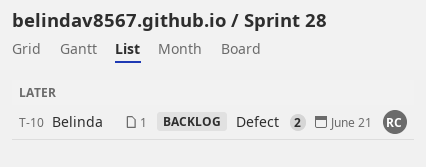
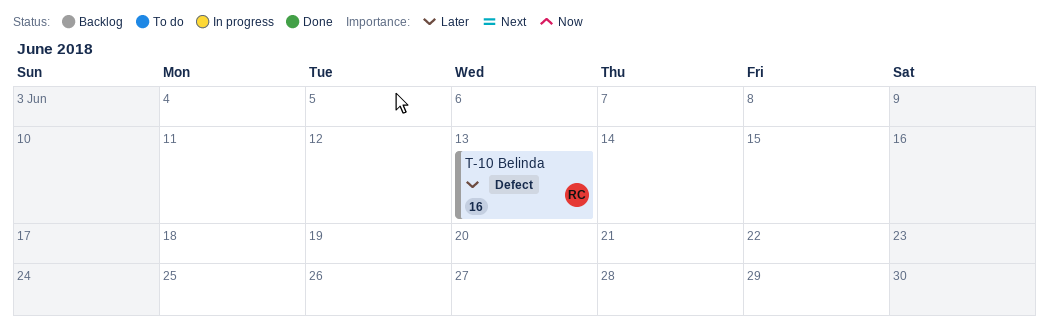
T-10, estimate: 2 -> 16
T-10, due: Jun 21 -> Jun 13

